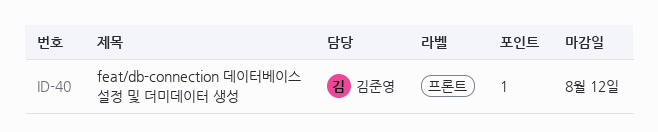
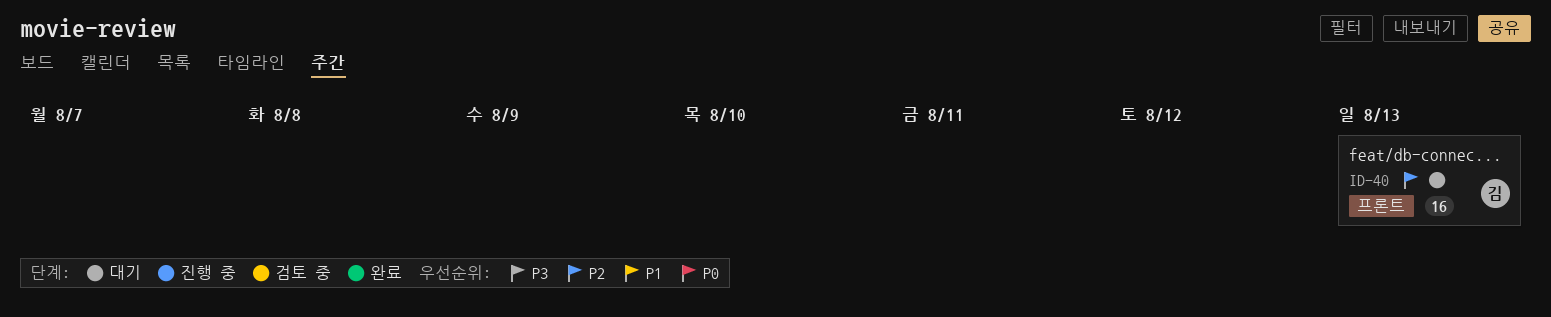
ID-40, estimate: 1 -> 16
ID-40, due: Aug 12 -> Aug 13

